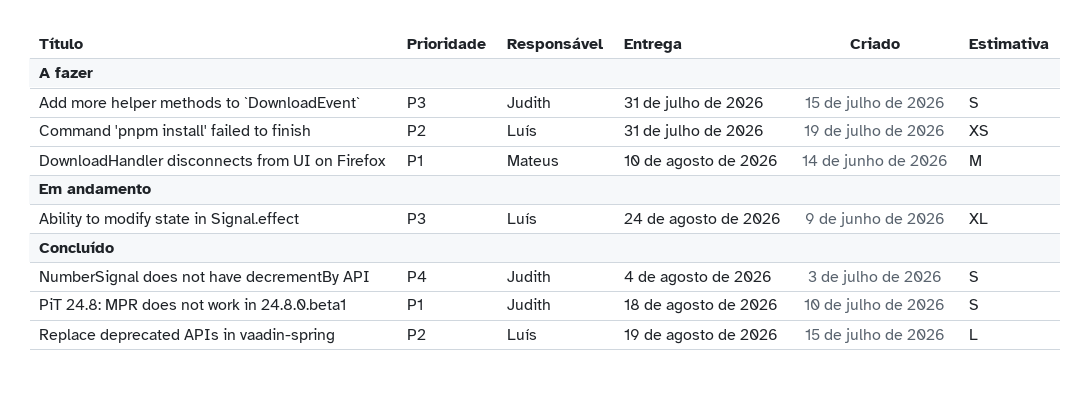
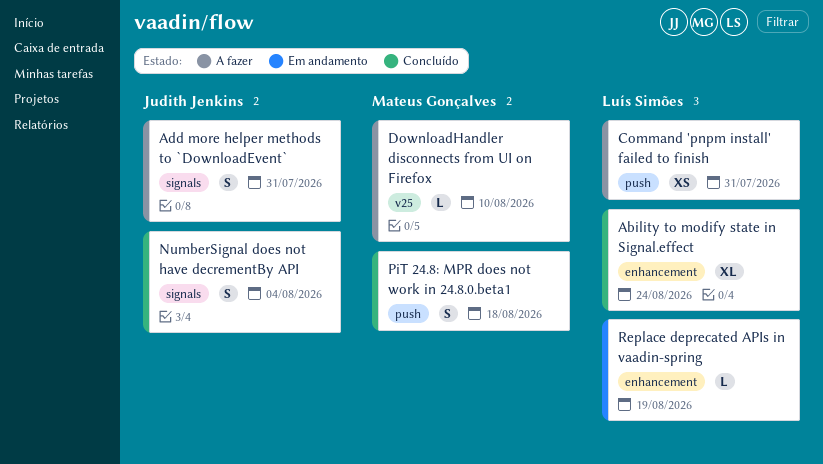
Ability to modify state in Signal.effect, status: Em andamento -> Concluído
DownloadHandler disconnects from UI on Firefox, estimate: M -> L
PiT 24.8: MPR does not work in 24.8.0.beta1, owner: Judith Jenkins -> Mateus Gonçalves
Replace deprecated APIs in vaadin-spring, status: Concluído -> Em andamento

